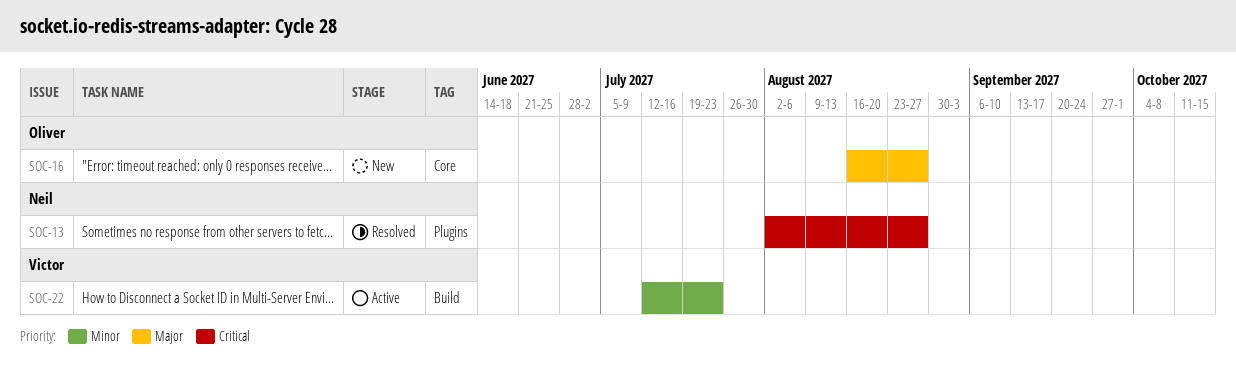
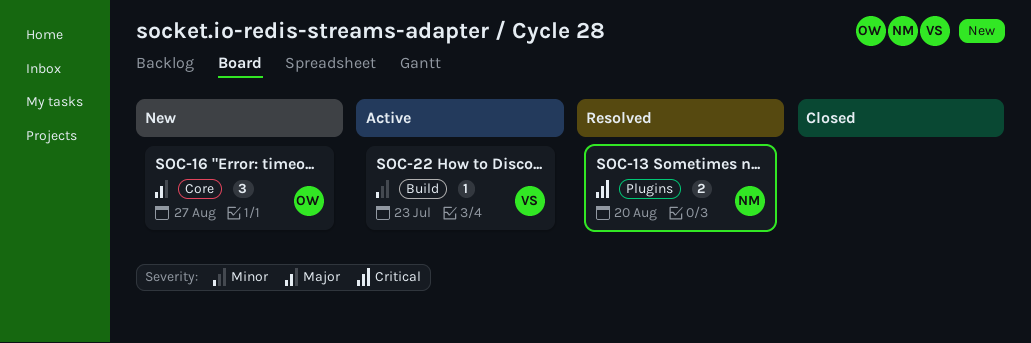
SOC-13, due: Aug 27 -> Aug 20

